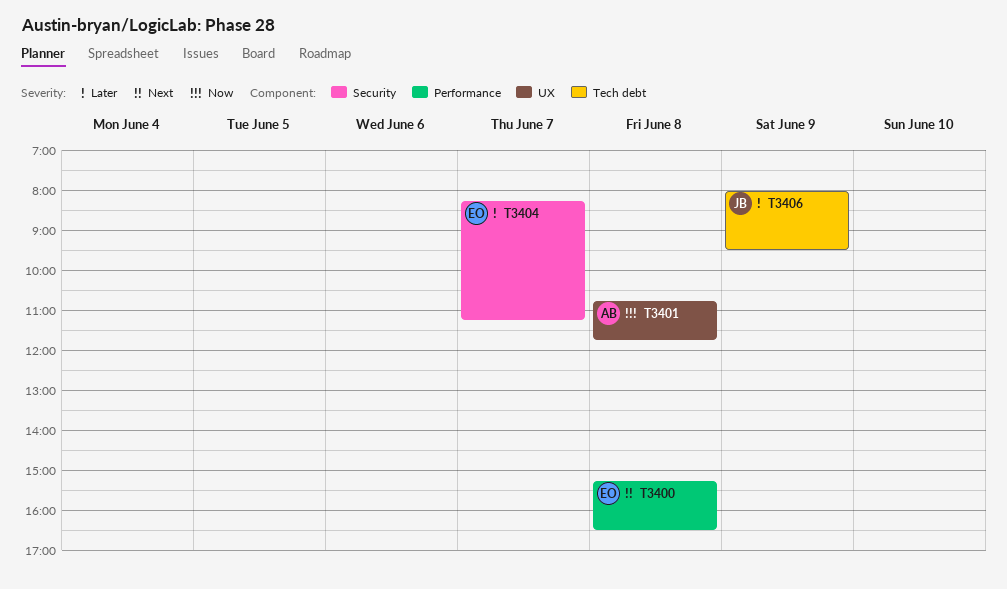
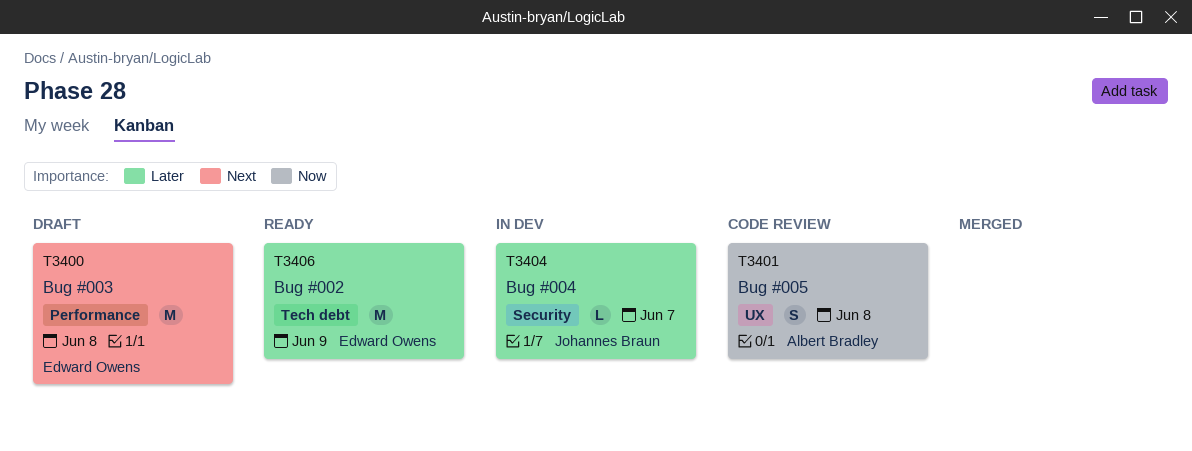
T3404, owner: Edward Owens -> Johannes Braun
T3406, owner: Johannes Braun -> Edward Owens

